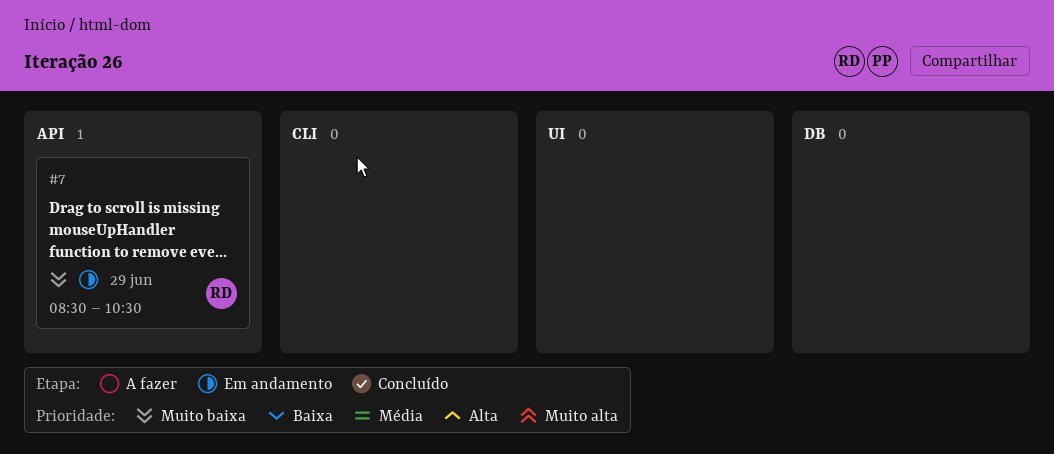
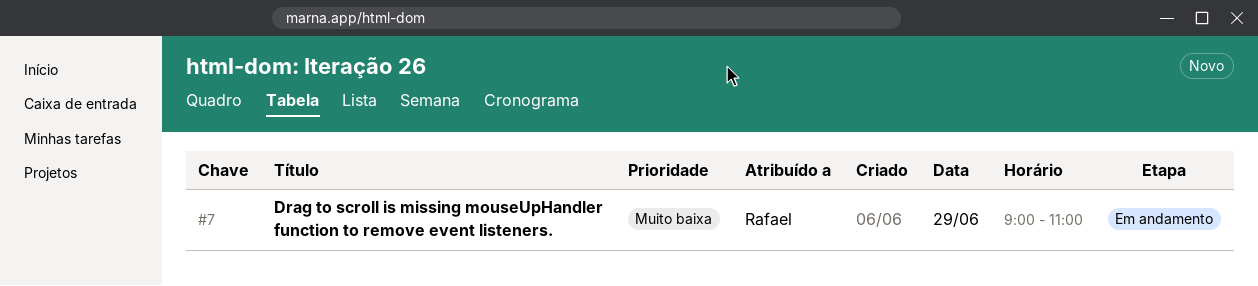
#7, begins: 08:30 -> 09:00
#7, ends: 10:30 -> 11:00

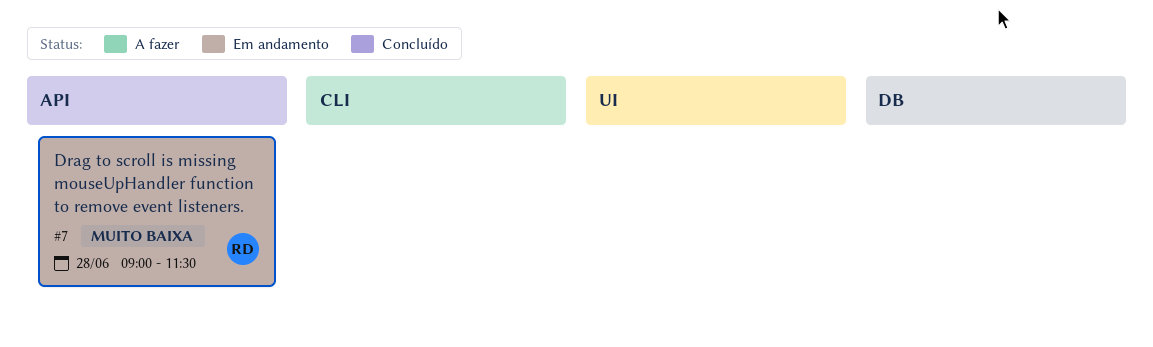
#7, day: Jun 29 -> Jun 28
#7, ends: 11:00 -> 11:30

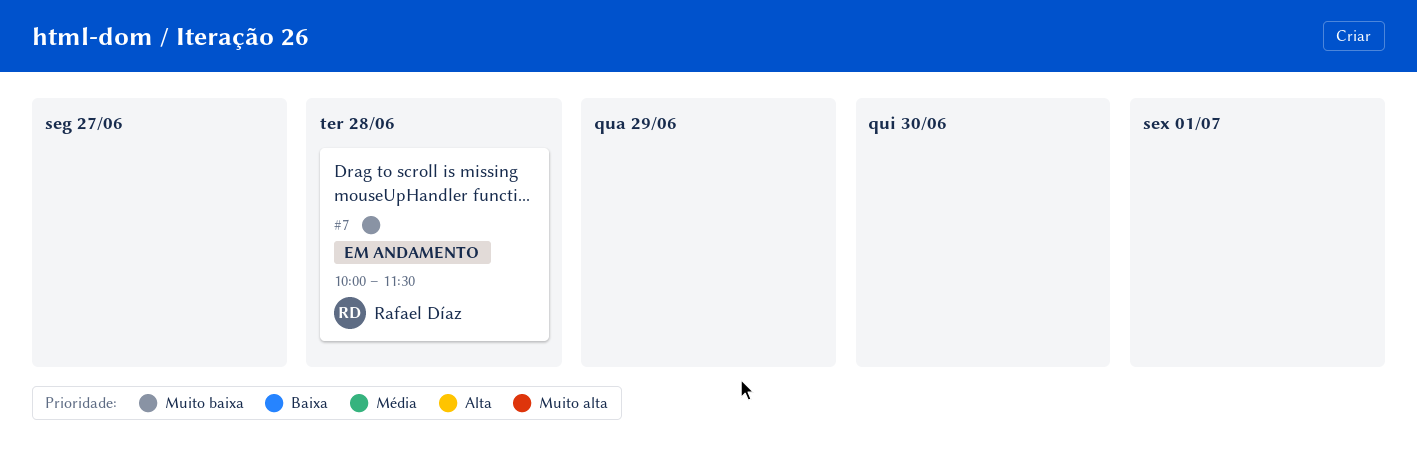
#7, begins: 09:00 -> 10:00

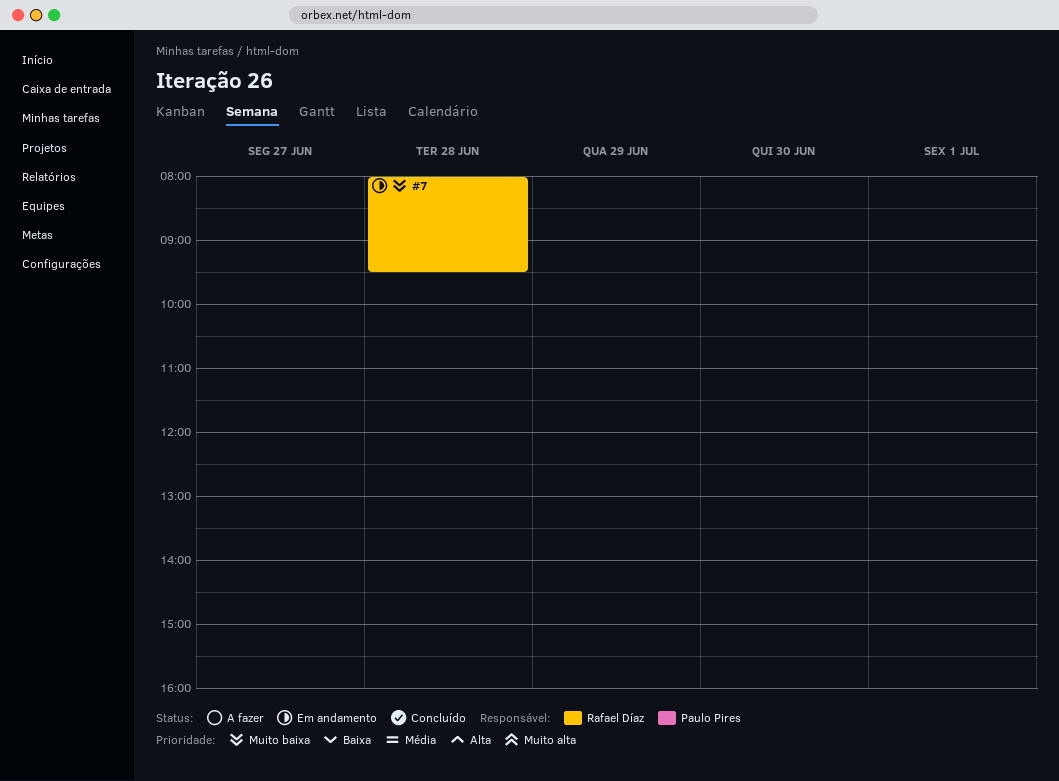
#7, begins: 10:00 -> 08:00
#7, ends: 11:30 -> 09:30

